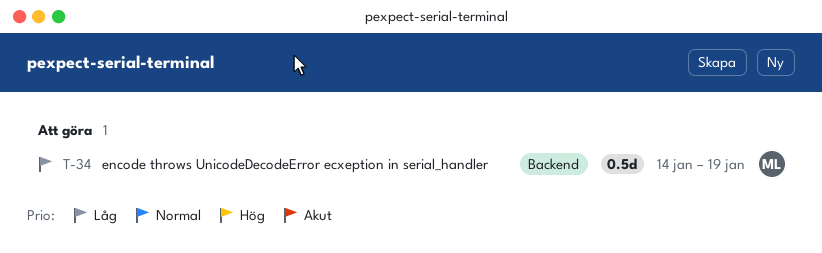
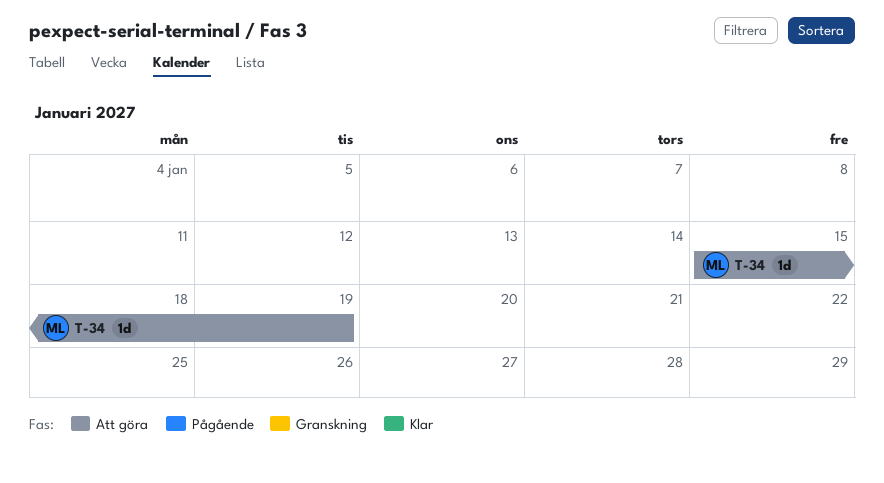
T-34, estimate: 0.5d -> 1d
T-34, start: Jan 14 -> Jan 15

